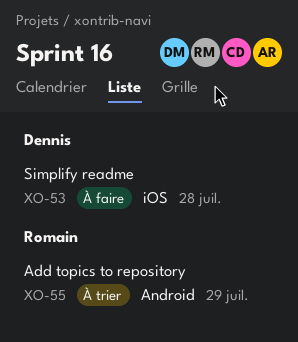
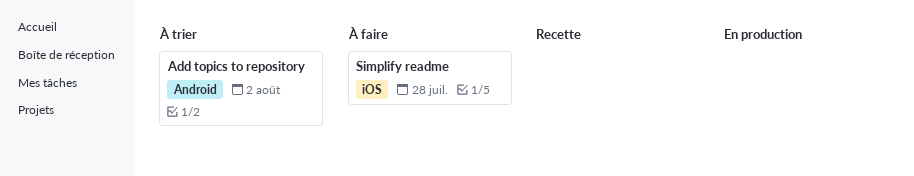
Add topics to repository, due: Jul 29 -> Aug 2

